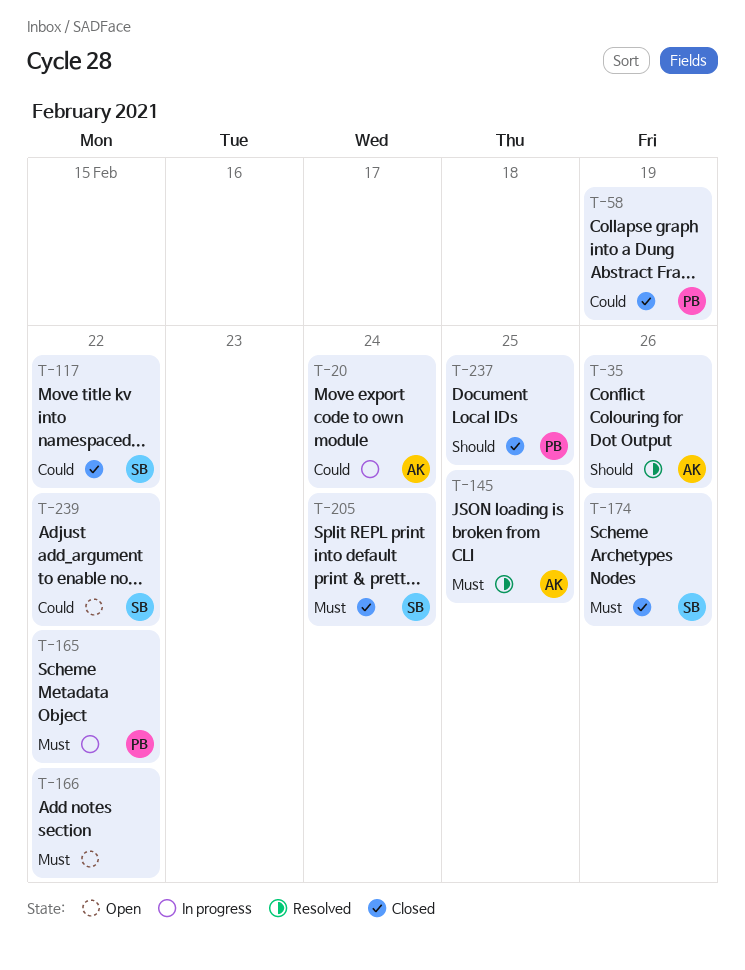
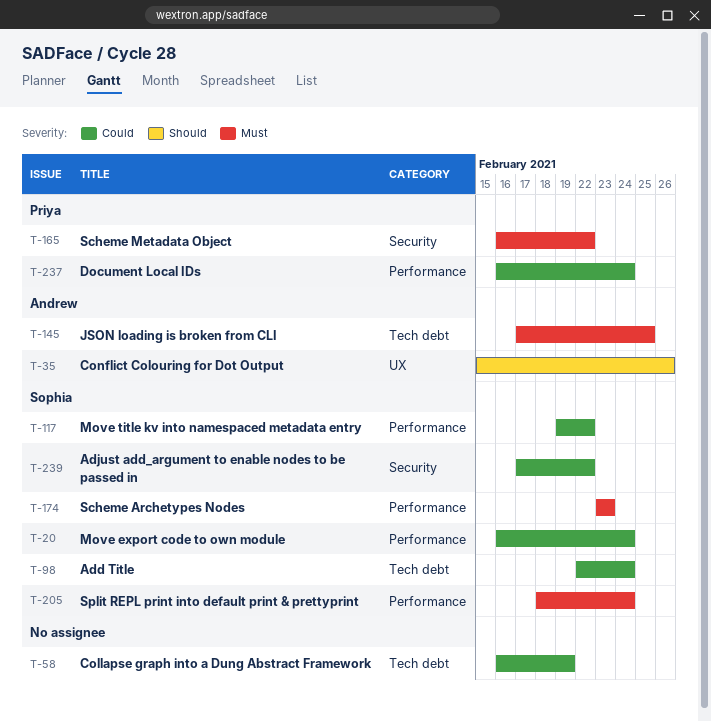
T-20, owner: Andrew -> Sophia
T-58, owner: Priya -> none
T-98: none -> present
T-166: present -> none
T-174, due: Feb 26 -> Feb 23
T-237, priority: Should -> Could
T-237, due: Feb 25 -> Feb 24

